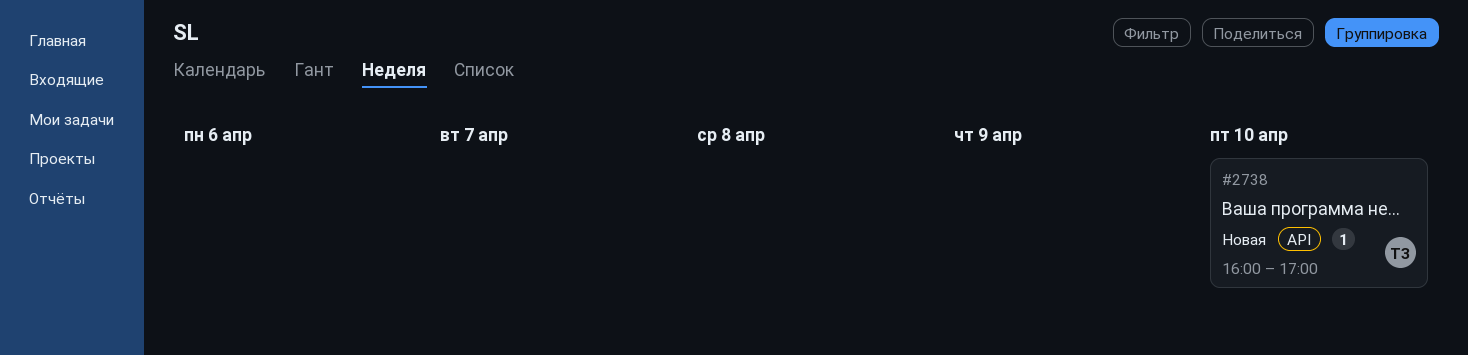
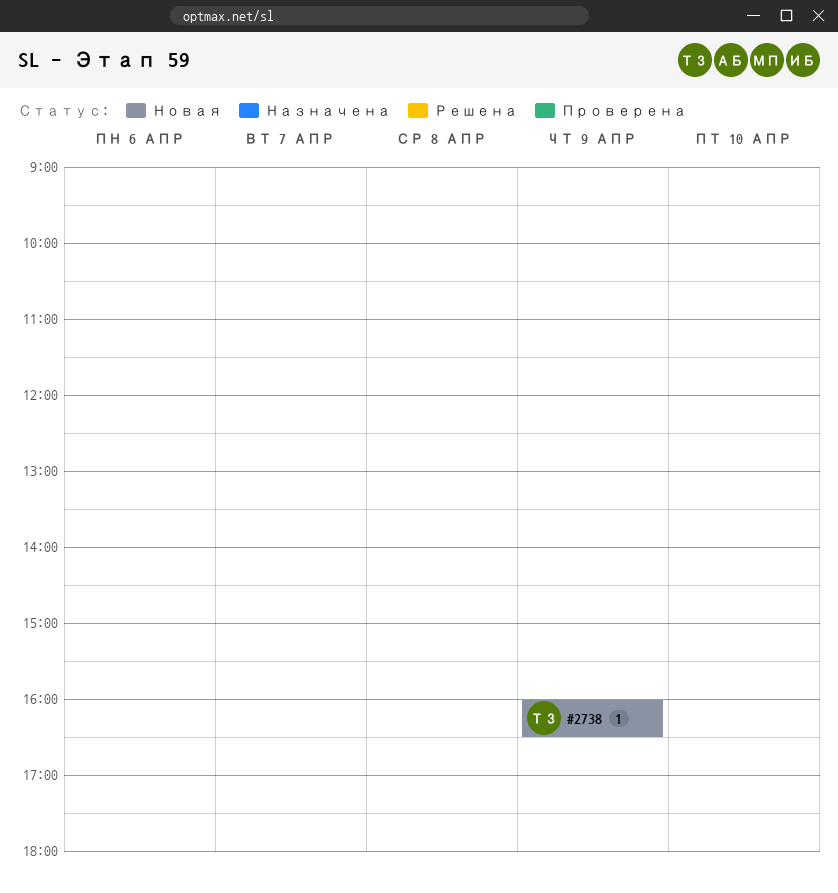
#2738, day: Apr 10 -> Apr 9
#2738, ends: 17:00 -> 16:30

